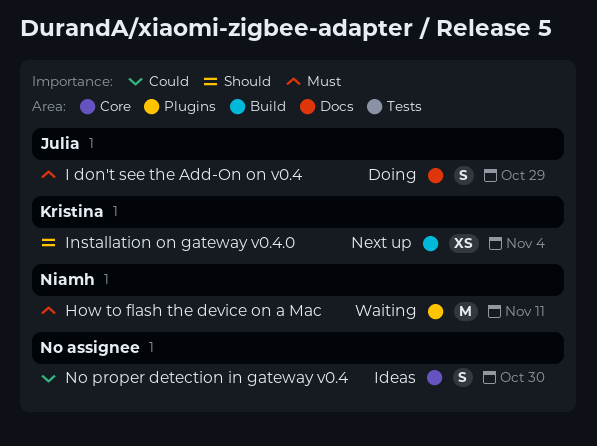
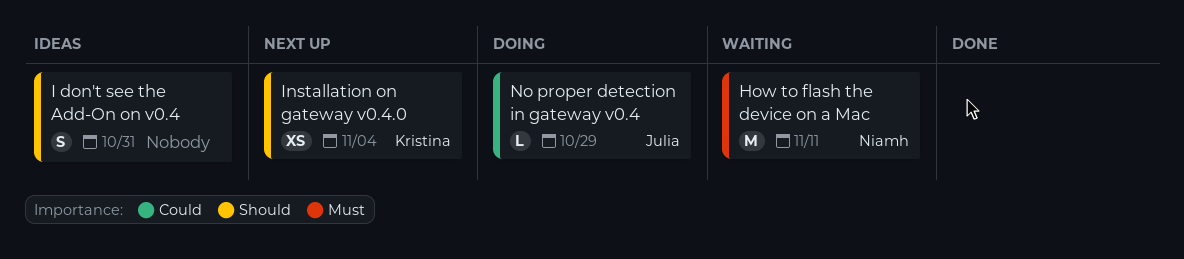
I don't see the Add-On on v0.4, status: Doing -> Ideas
I don't see the Add-On on v0.4, owner: Julia -> none
I don't see the Add-On on v0.4, priority: Must -> Should
I don't see the Add-On on v0.4, due: Oct 29 -> Oct 31
No proper detection in gateway v0.4, status: Ideas -> Doing
No proper detection in gateway v0.4, owner: none -> Julia
No proper detection in gateway v0.4, estimate: S -> L
No proper detection in gateway v0.4, due: Oct 30 -> Oct 29

